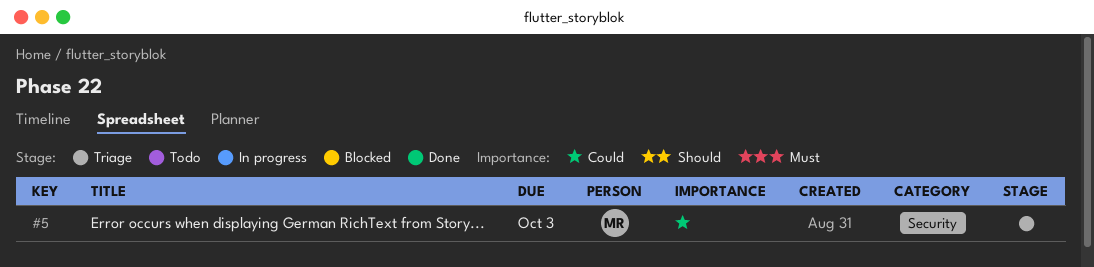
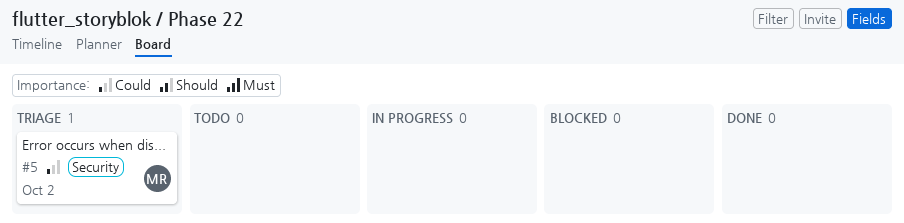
#5, due: Oct 3 -> Oct 2

